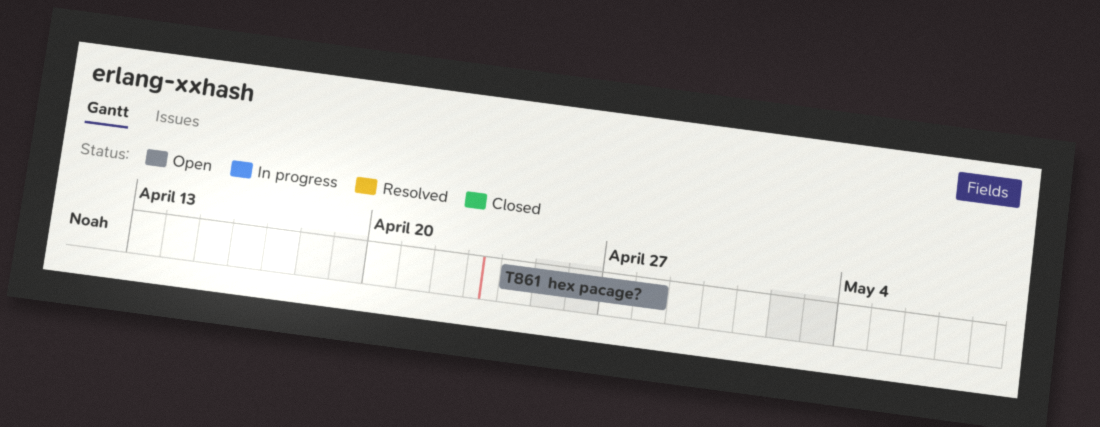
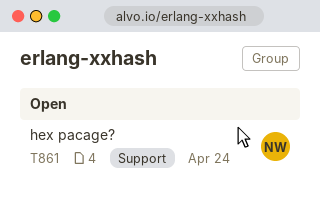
T861, due: Apr 28 -> Apr 24

